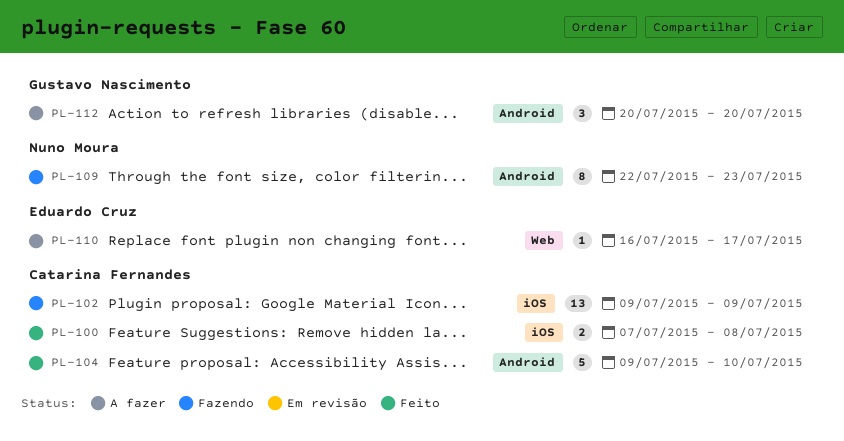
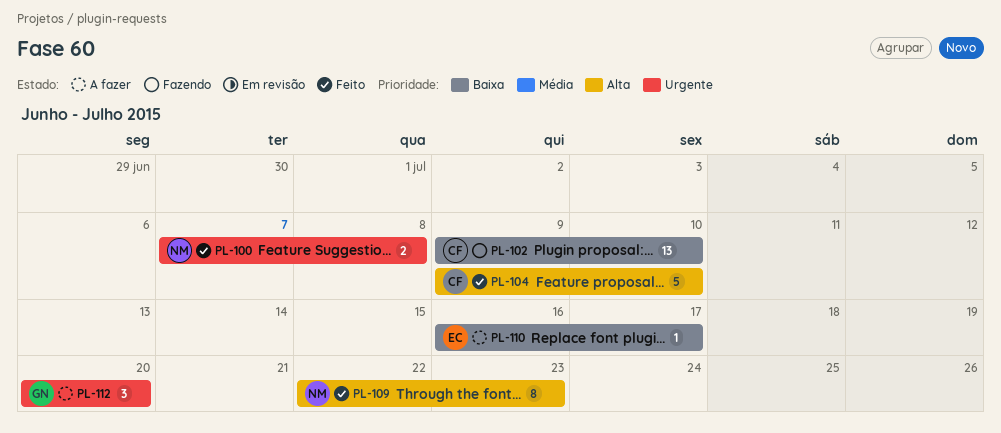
PL-100, owner: Catarina Fernandes -> Nuno Moura
PL-102, due: Jul 9 -> Jul 10
PL-109, status: Fazendo -> Feito

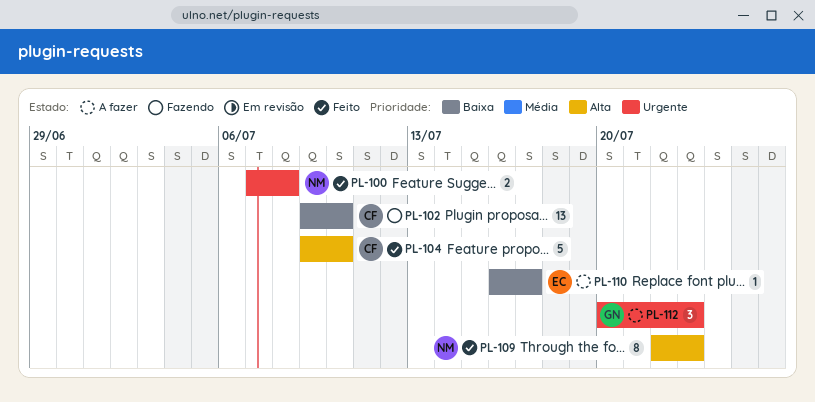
PL-112, due: Jul 20 -> Jul 23

